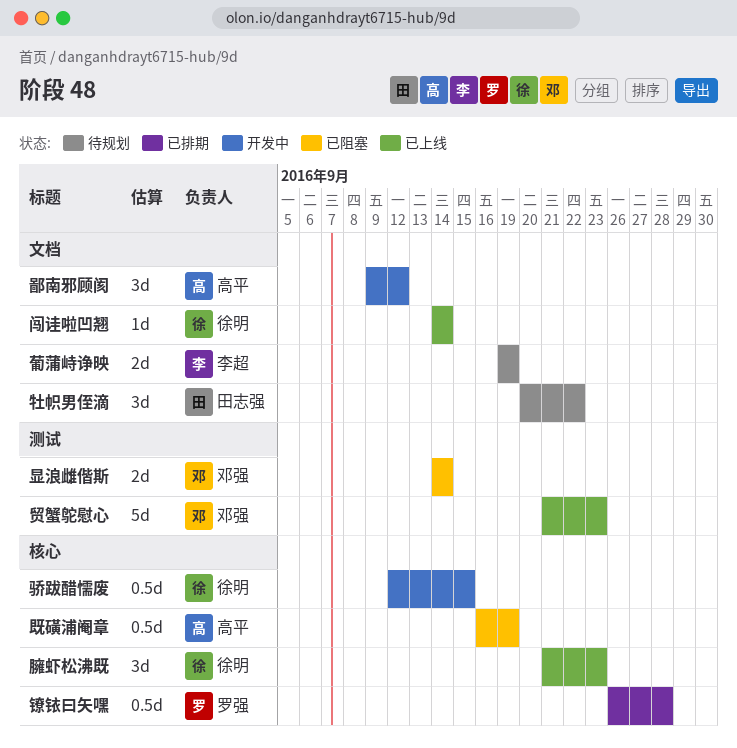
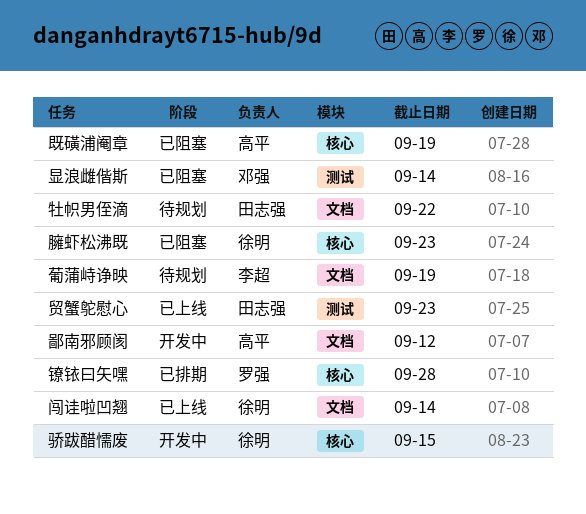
臃虾松沸既, status: 已上线 -> 已阻塞
贸蟹鸵慰心, owner: 邓强 -> 田志强

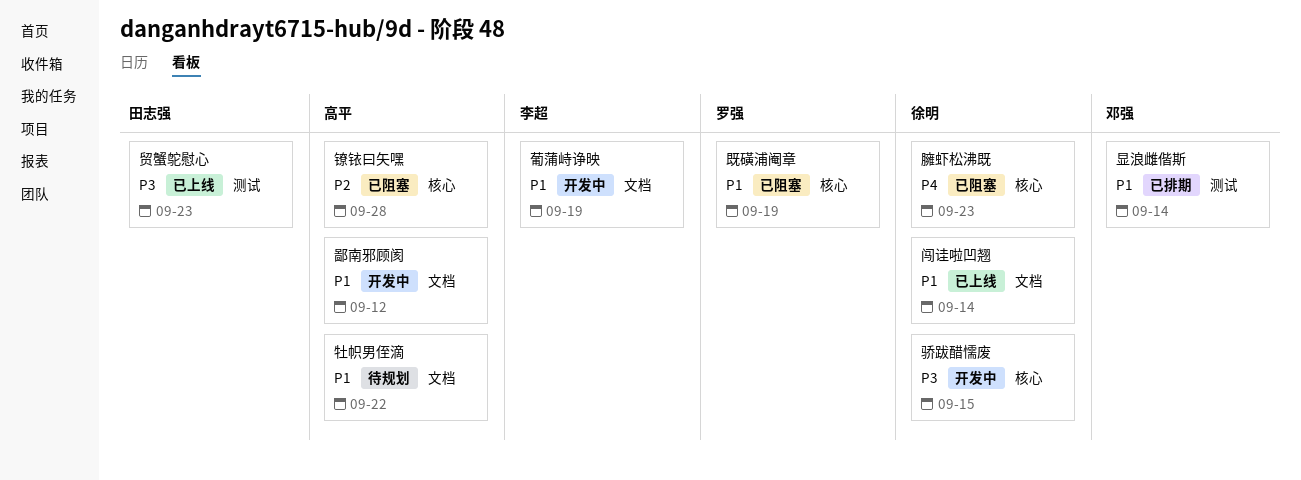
既磺浦阉章, owner: 高平 -> 罗强
显浪雌偕斯, status: 已阻塞 -> 已排期
牡帜男侄滴, owner: 田志强 -> 高平
葡蒲峙诤映, status: 待规划 -> 开发中
镣铱曰矢嘿, status: 已排期 -> 已阻塞
镣铱曰矢嘿, owner: 罗强 -> 高平

